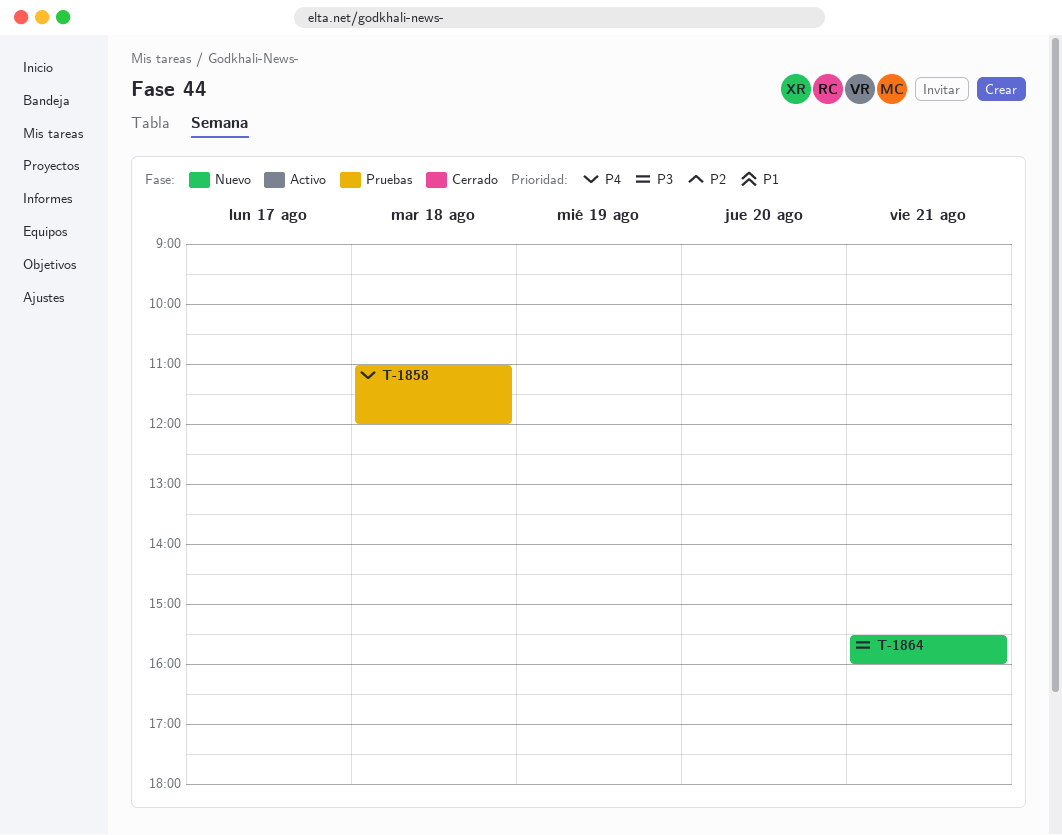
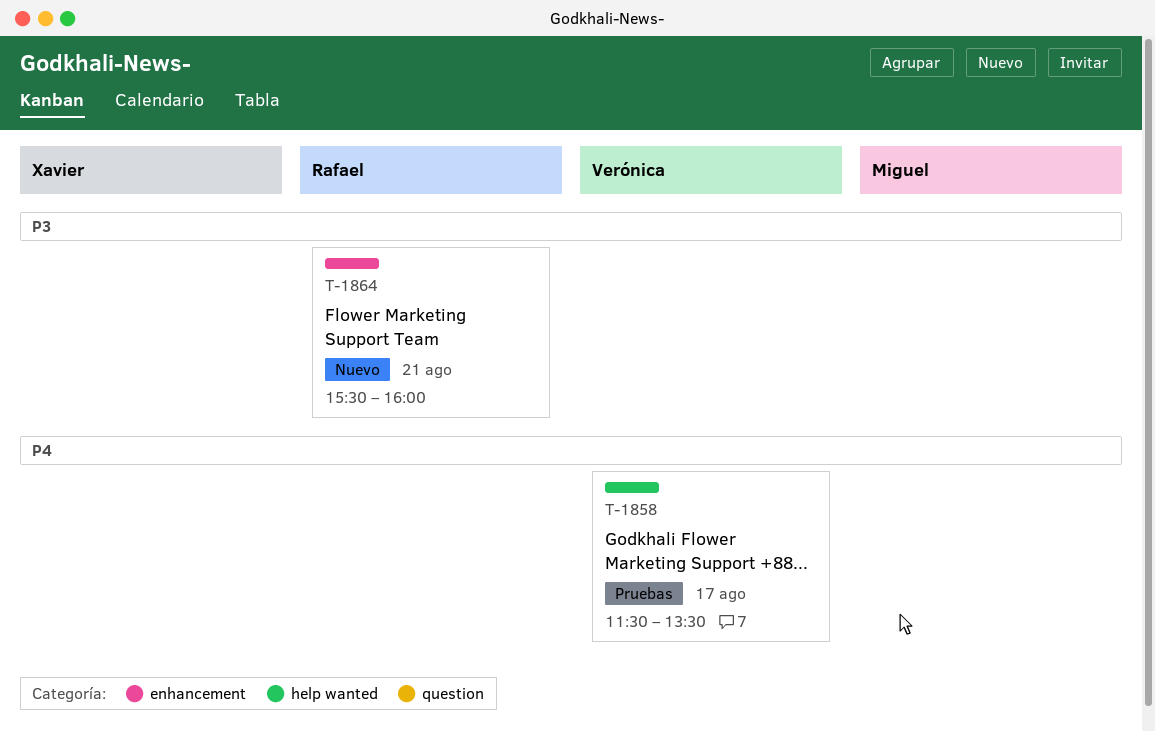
T-1858, day: Aug 18 -> Aug 17
T-1858, begins: 11:00 -> 11:30
T-1858, ends: 12:00 -> 13:30

